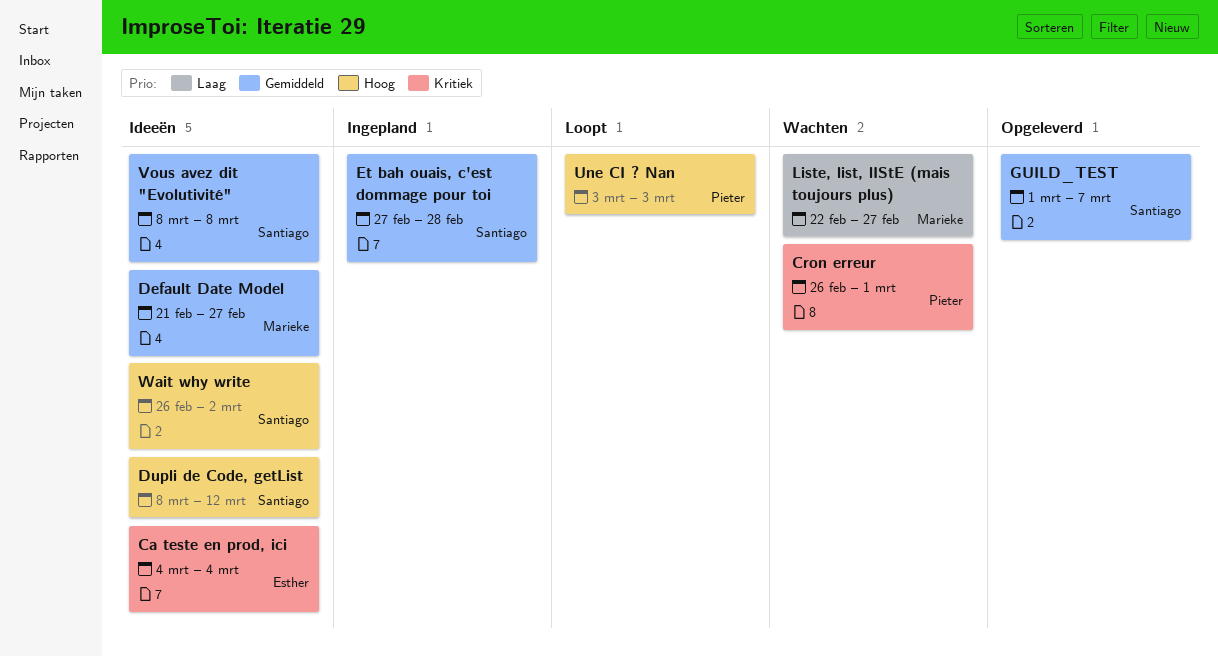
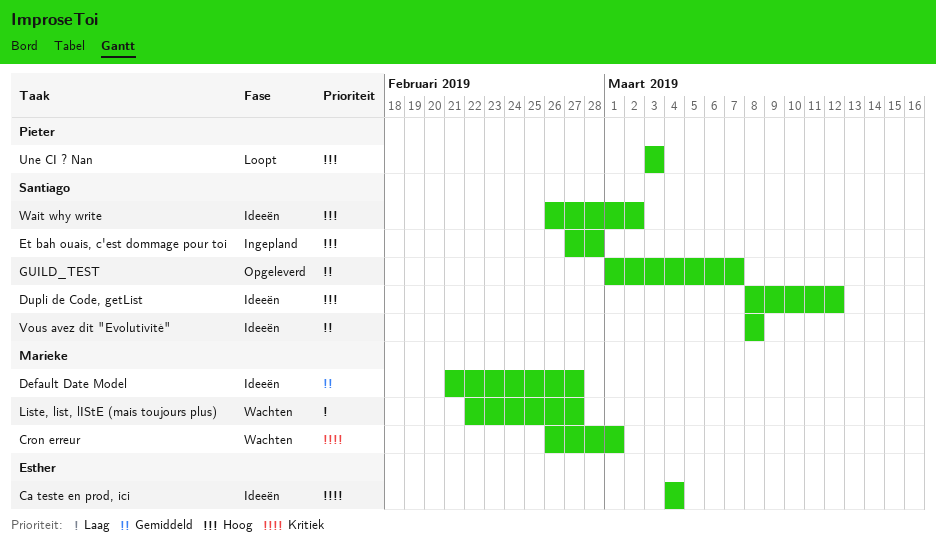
Cron erreur, owner: Pieter -> Marieke
Et bah ouais, c'est dommage pour toi, priority: Gemiddeld -> Hoog

